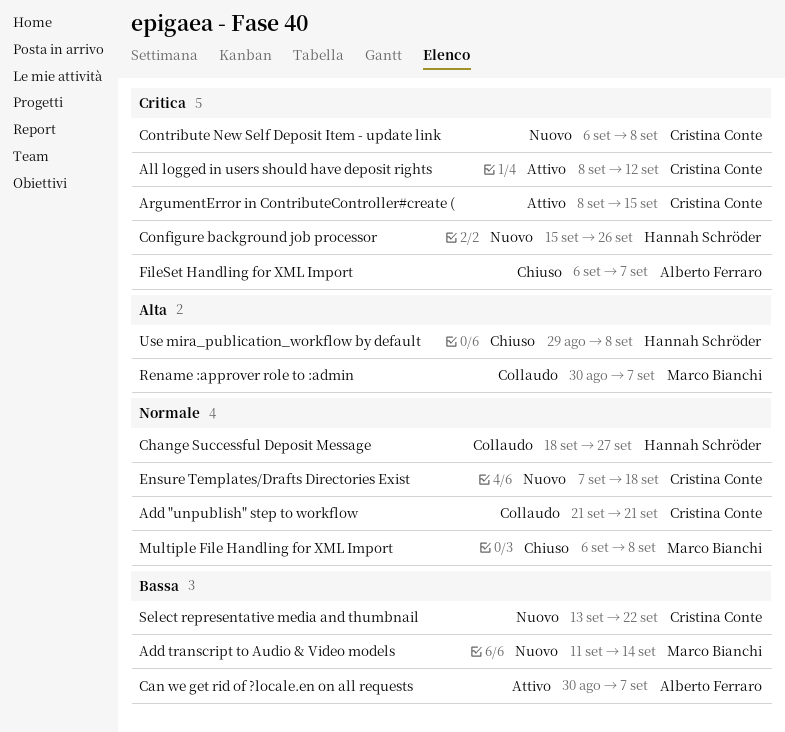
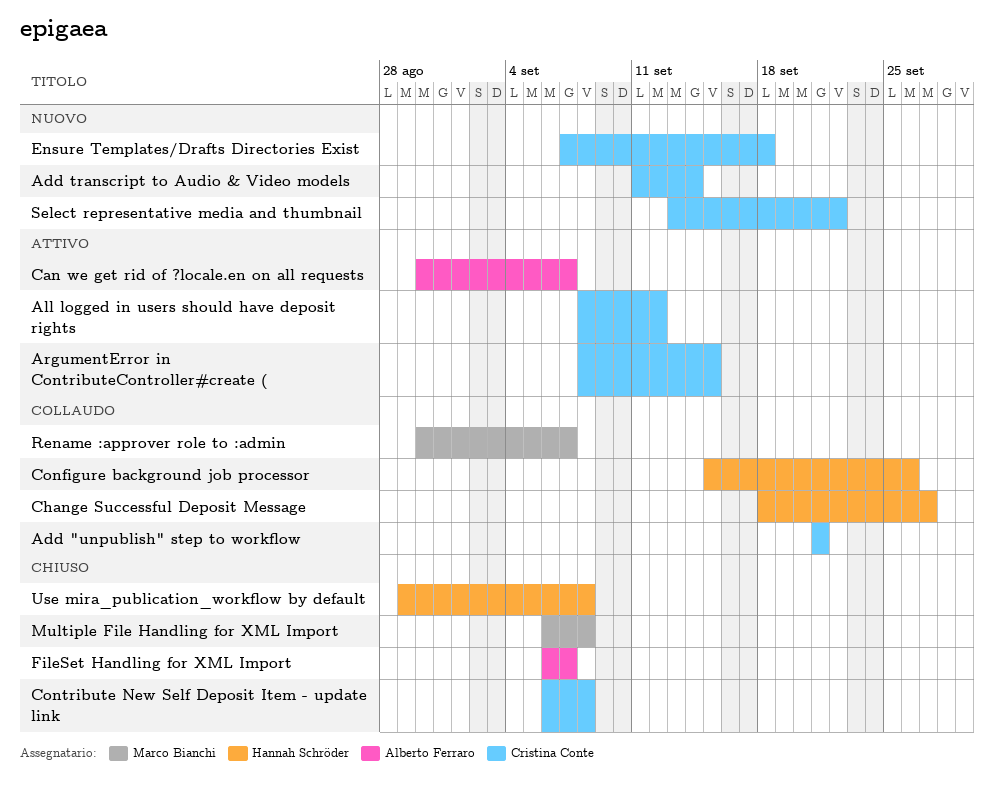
Add transcript to Audio & Video models, owner: Marco Bianchi -> Cristina Conte
Configure background job processor, status: Nuovo -> Collaudo
Contribute New Self Deposit Item - update link, status: Nuovo -> Chiuso

